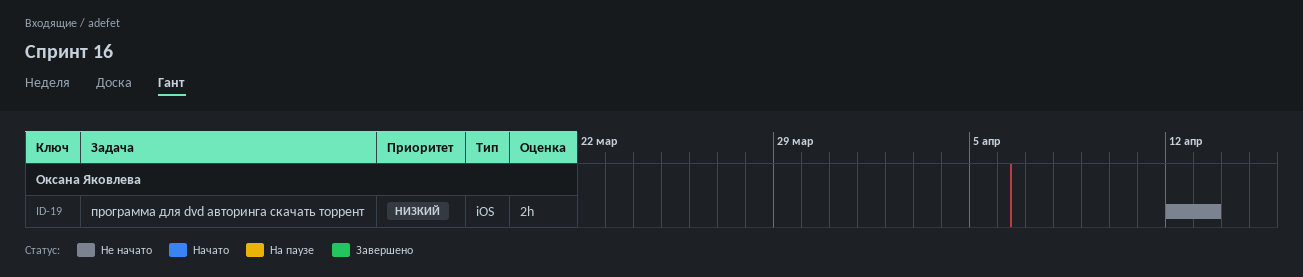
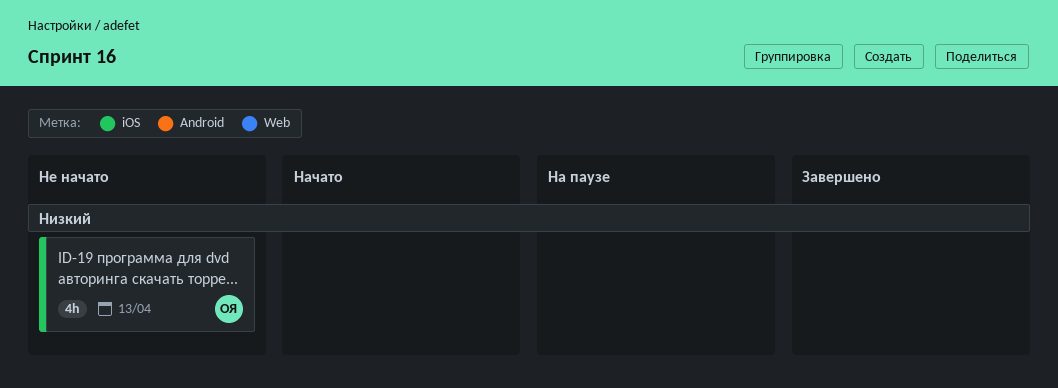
ID-19, estimate: 2h -> 4h

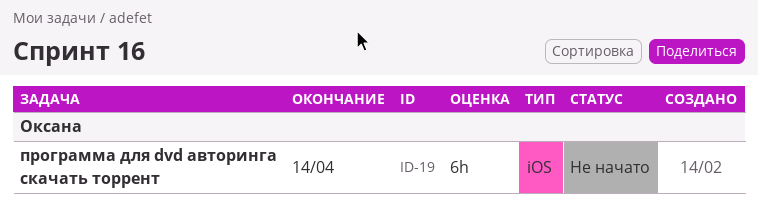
ID-19, estimate: 4h -> 6h
ID-19, due: Apr 13 -> Apr 14

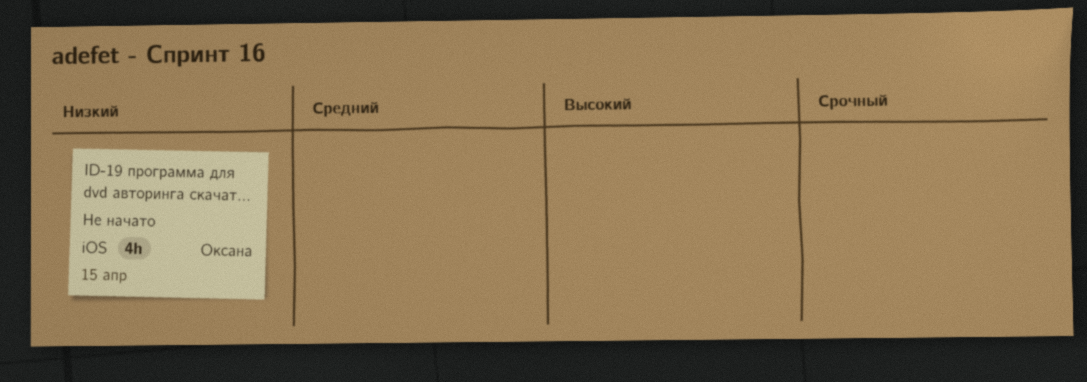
ID-19, estimate: 6h -> 4h
ID-19, due: Apr 14 -> Apr 15

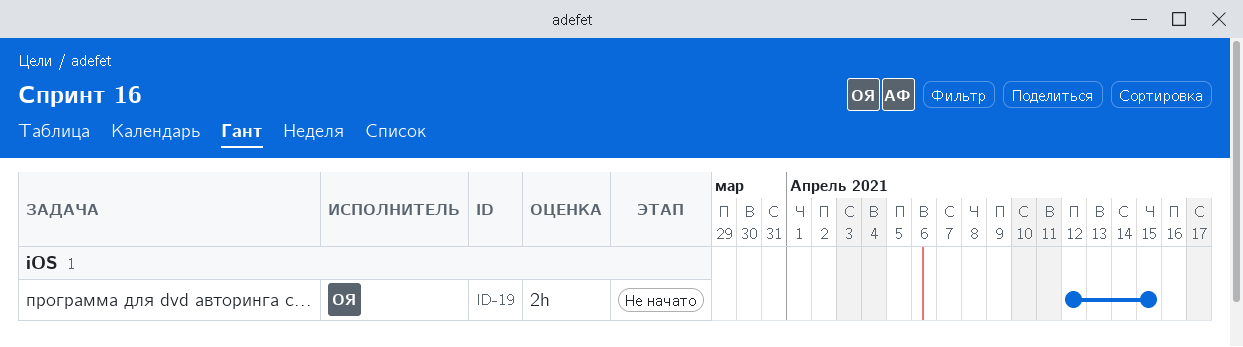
ID-19, estimate: 4h -> 2h

